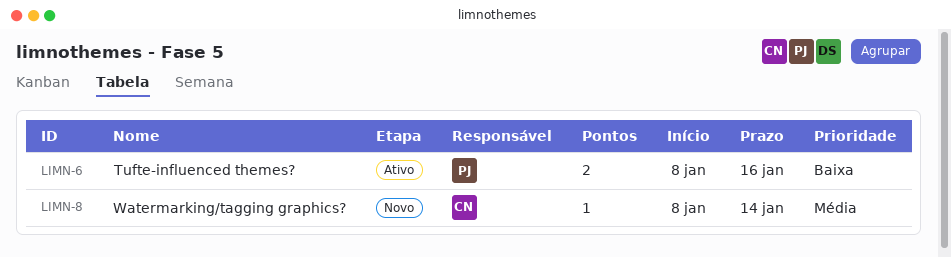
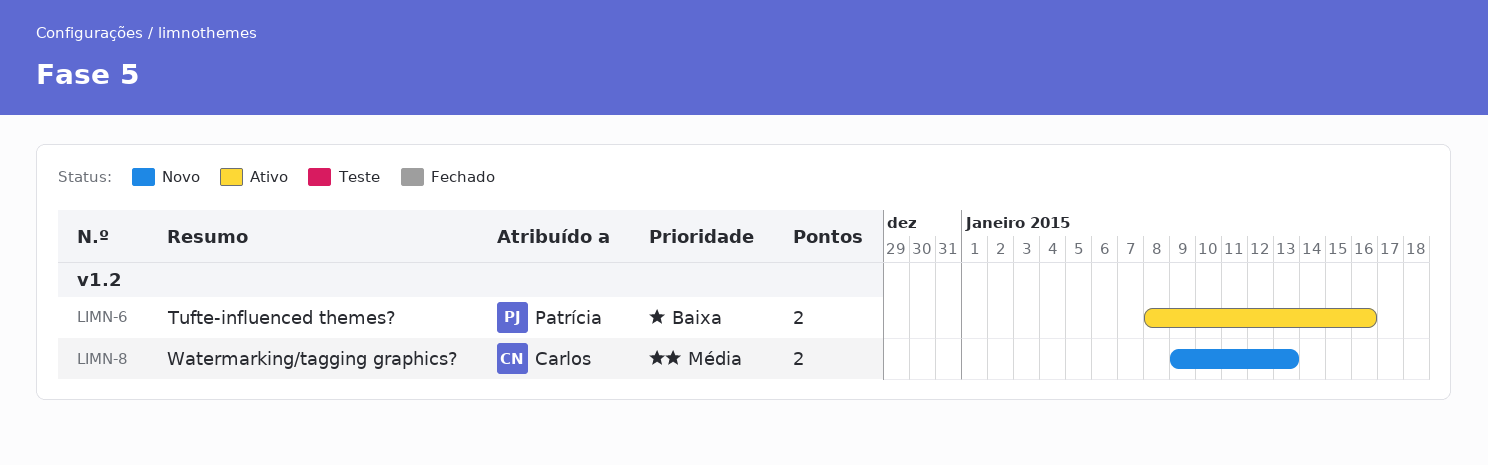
LIMN-8, estimate: 1 -> 2
LIMN-8, start: Jan 8 -> Jan 9
LIMN-8, due: Jan 14 -> Jan 13

